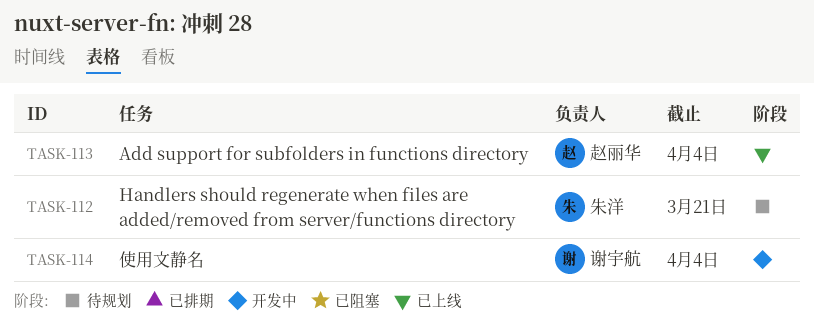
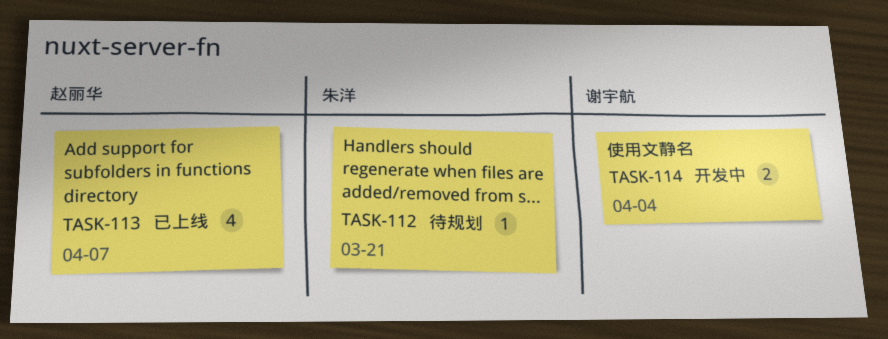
TASK-113, due: Apr 4 -> Apr 7

